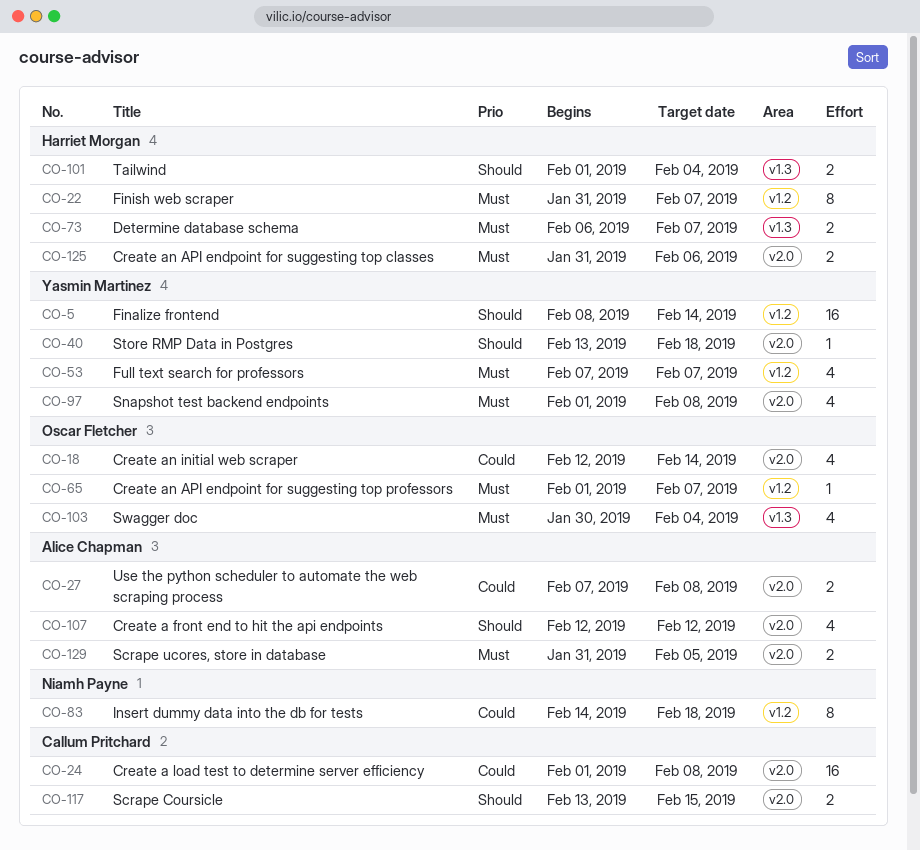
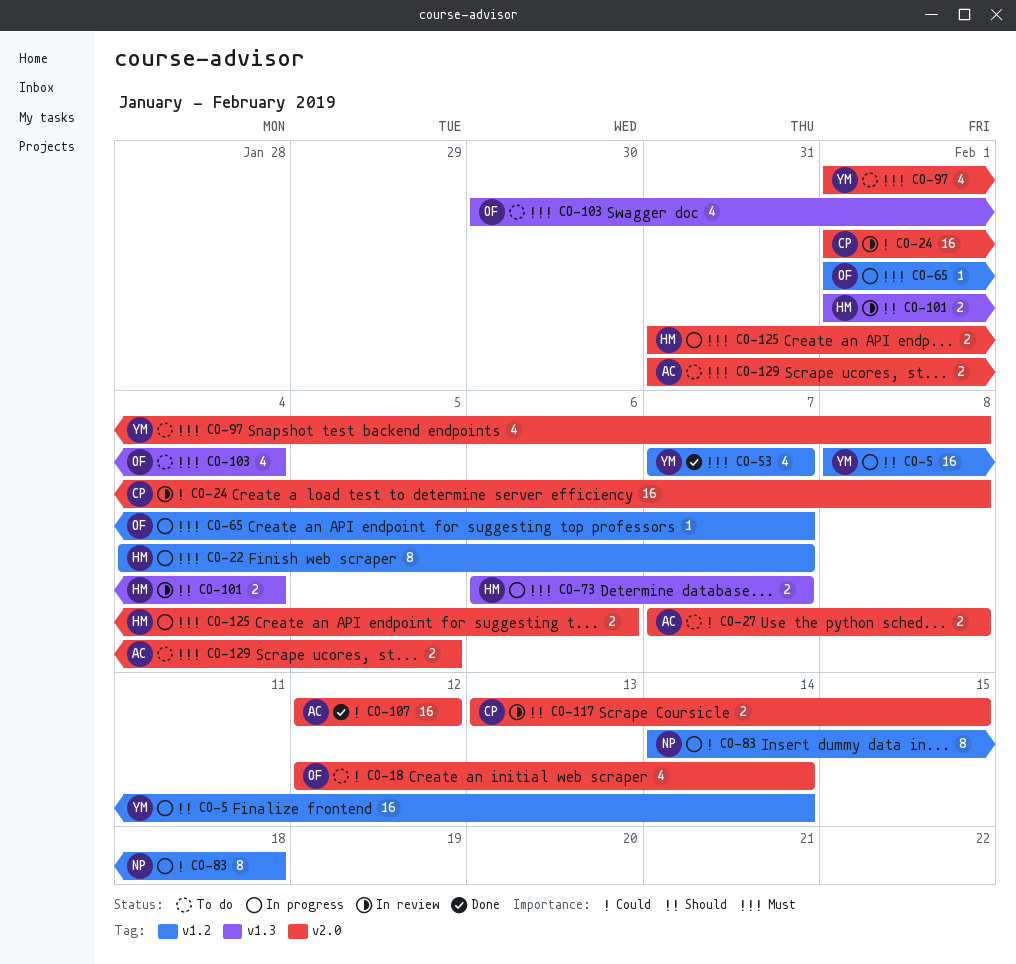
CO-22, start: Jan 31 -> Feb 4
CO-40: present -> none
CO-107, priority: Should -> Could
CO-107, estimate: 4 -> 16

